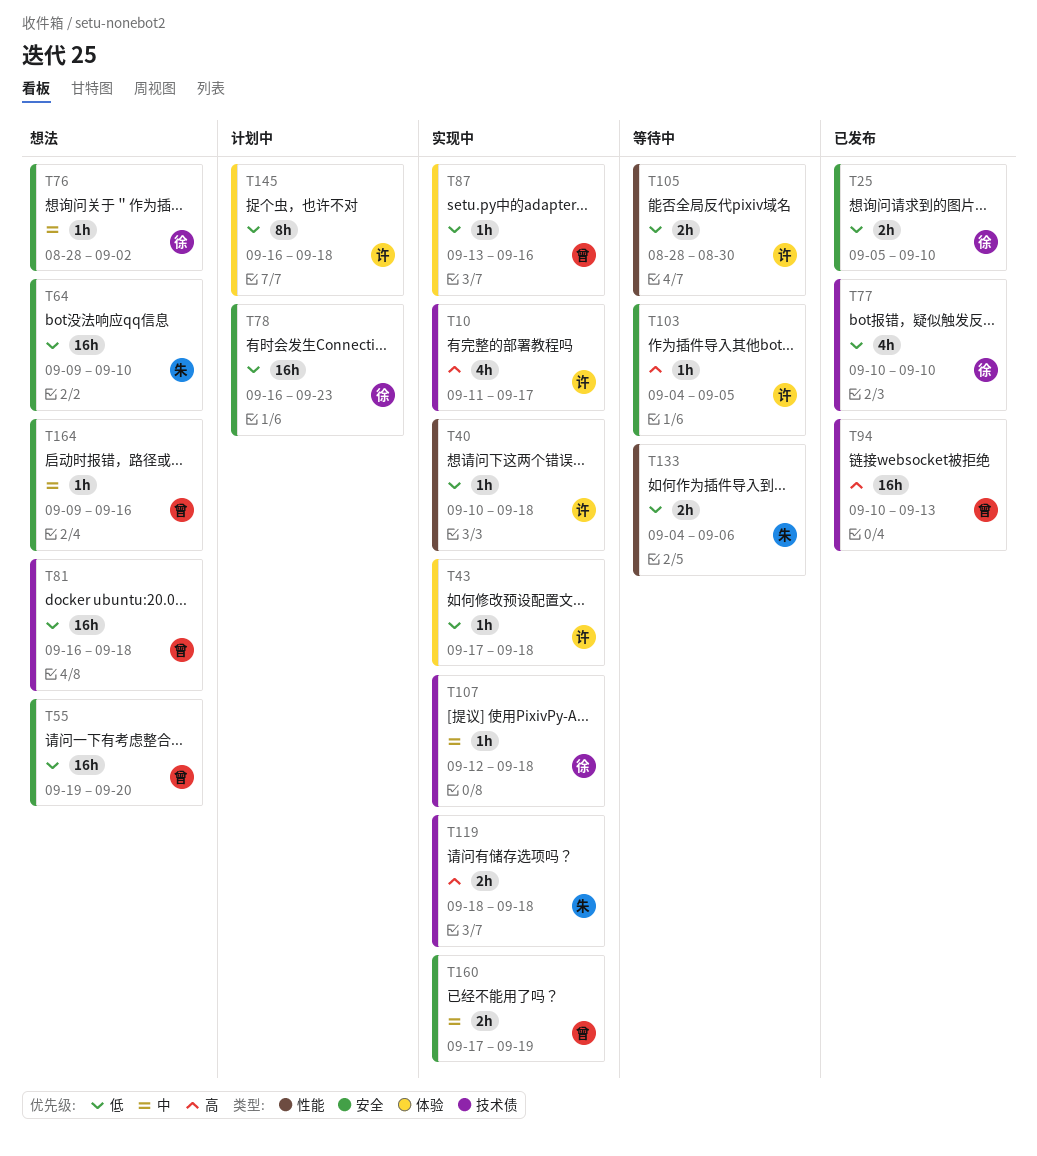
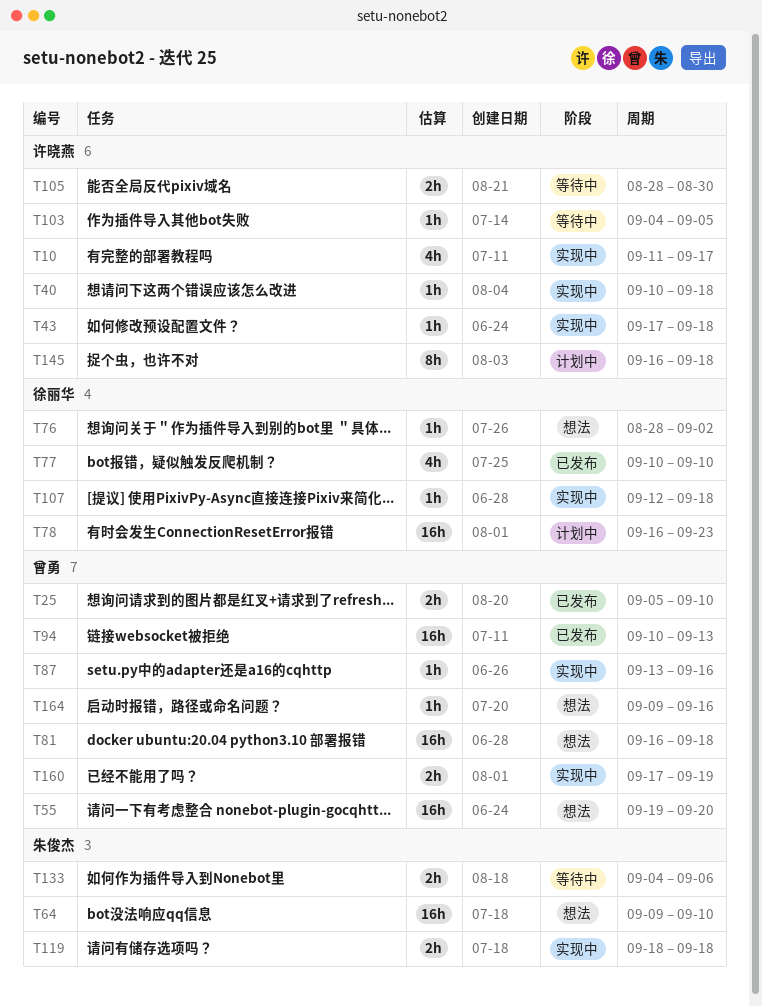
T25, owner: 徐丽华 -> 曾勇

